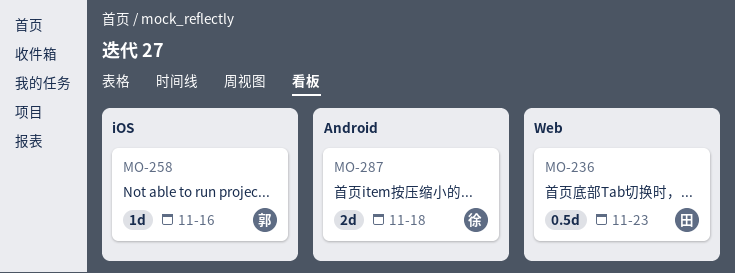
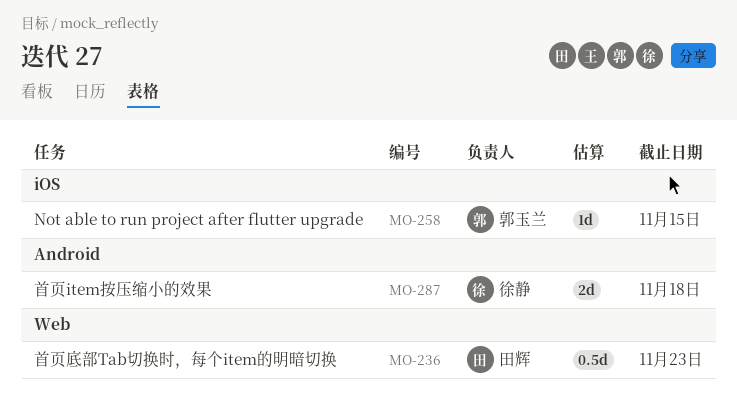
MO-258, due: Nov 16 -> Nov 15

